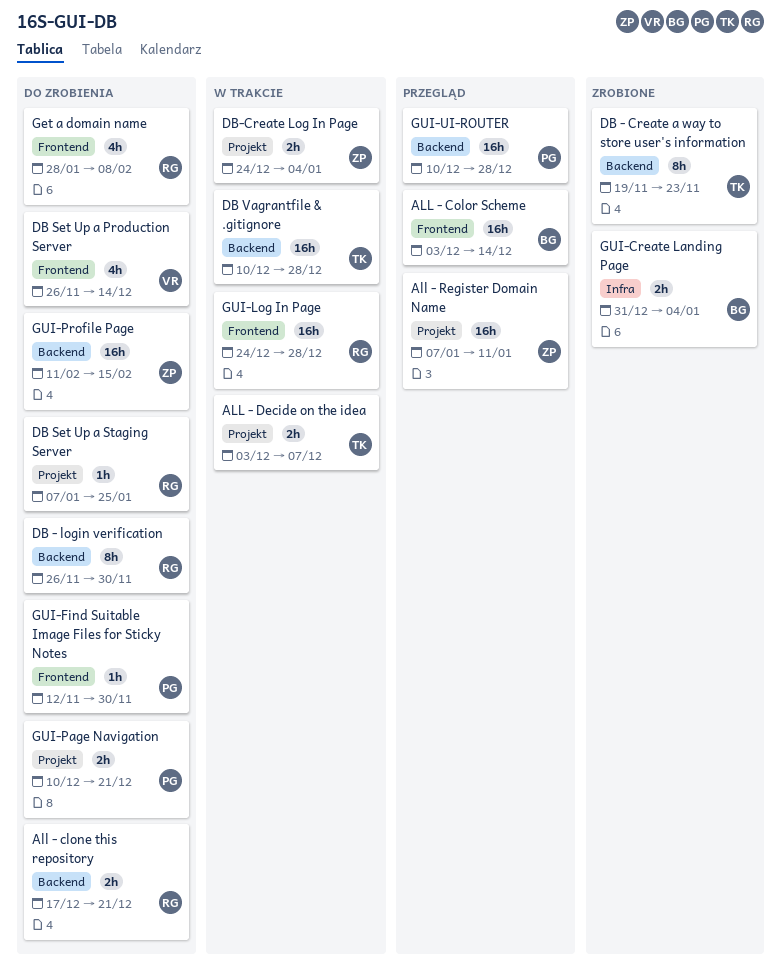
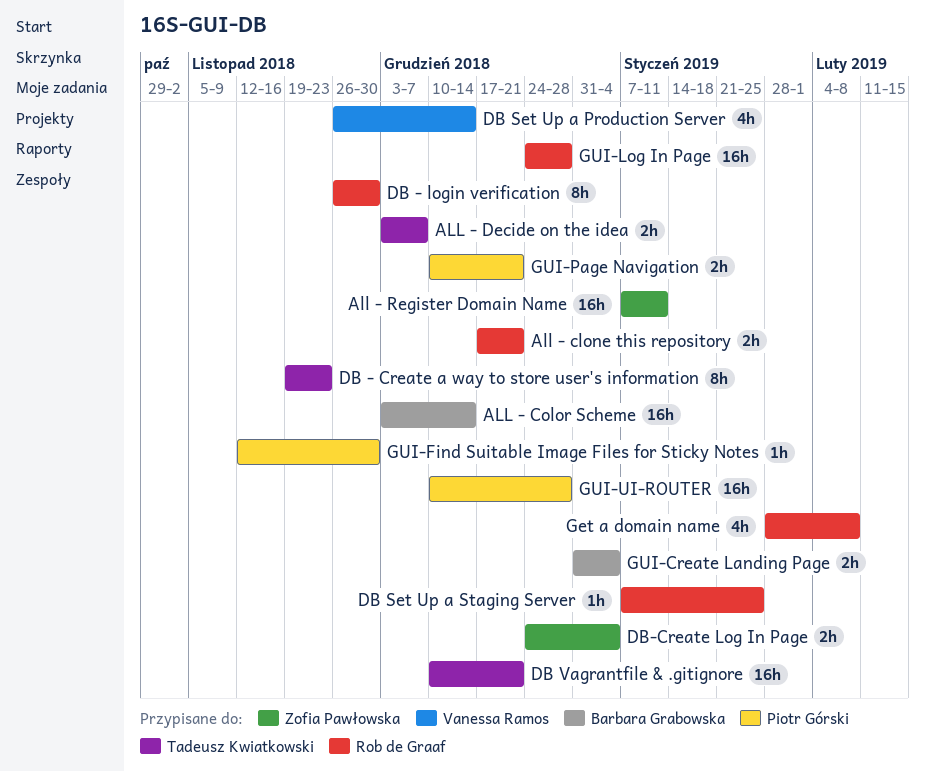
DB Vagrantfile & .gitignore, due: Dec 28 -> Dec 21
GUI-Profile Page: present -> none

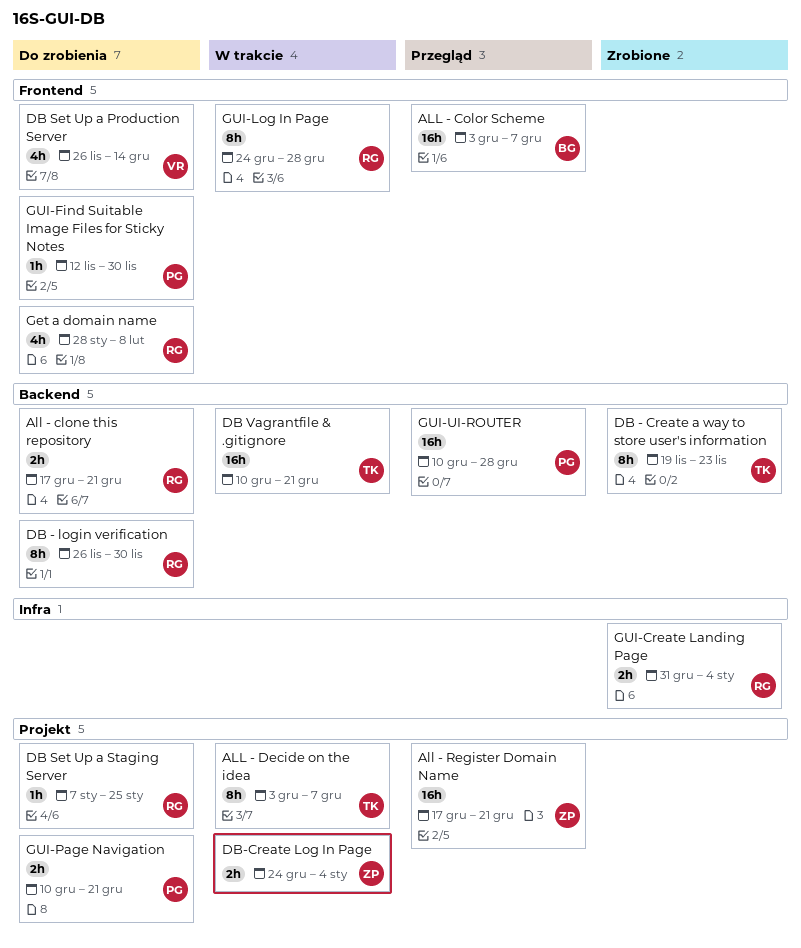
ALL - Color Scheme, due: Dec 14 -> Dec 7
ALL - Decide on the idea, estimate: 2h -> 8h
All - Register Domain Name, start: Jan 7 -> Dec 17
All - Register Domain Name, due: Jan 11 -> Dec 21
GUI-Create Landing Page, owner: Barbara Grabowska -> Rob de Graaf
GUI-Log In Page, estimate: 16h -> 8h

